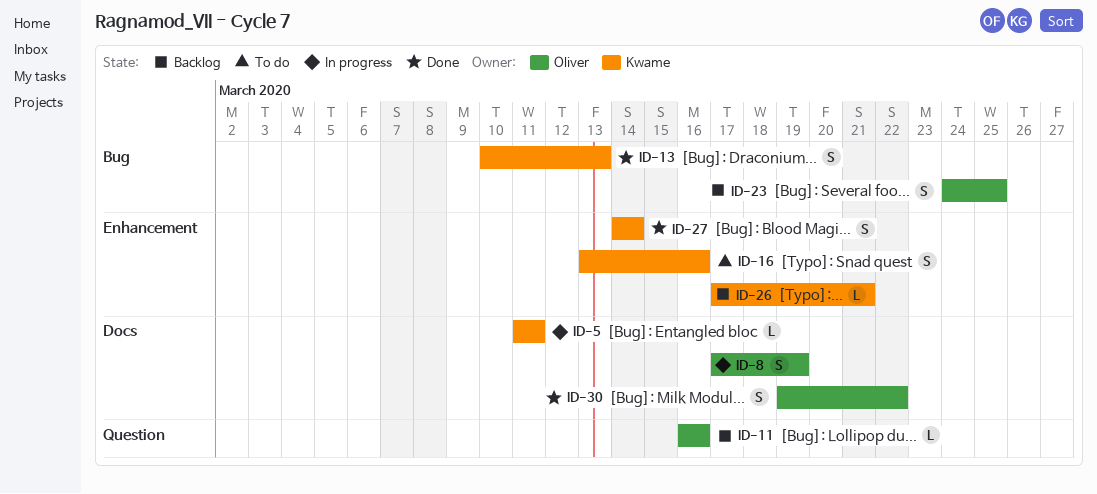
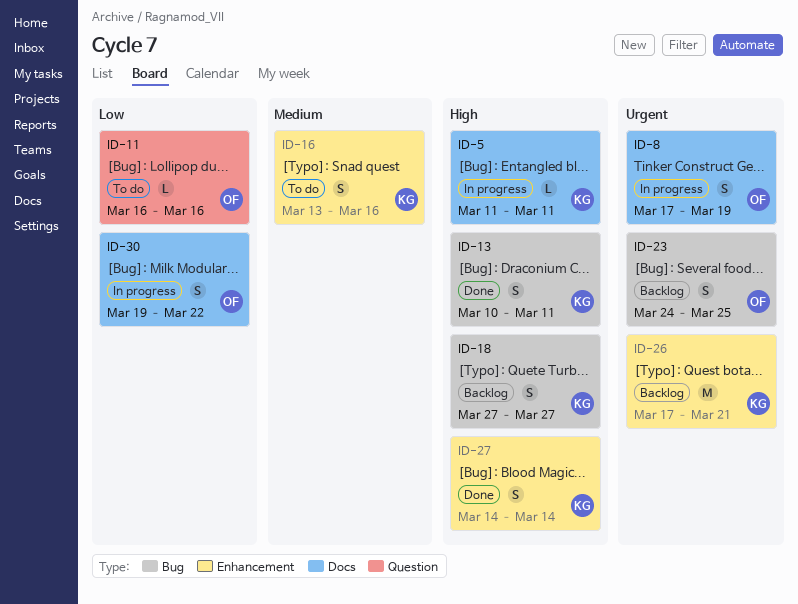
ID-11, status: Backlog -> To do
ID-13, due: Mar 13 -> Mar 11
ID-18: none -> present
ID-26, estimate: L -> M
ID-30, status: Done -> In progress

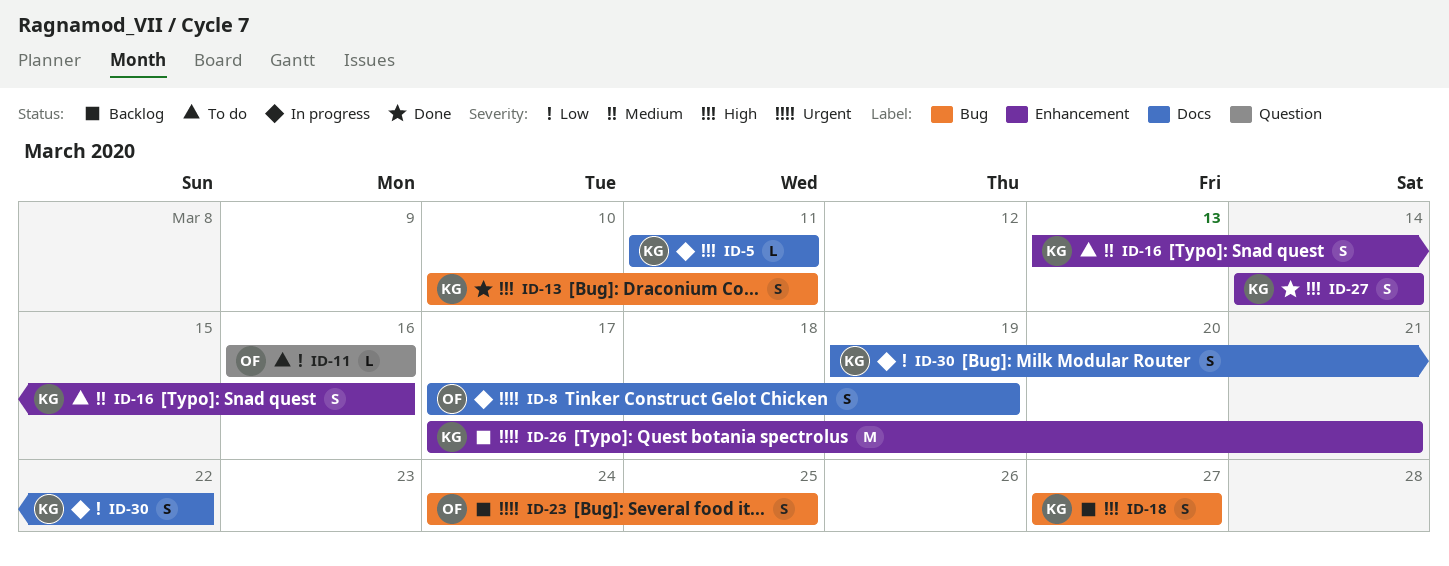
ID-30, owner: OF -> KG

